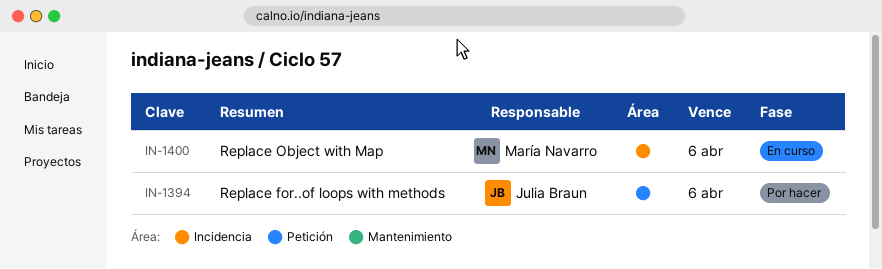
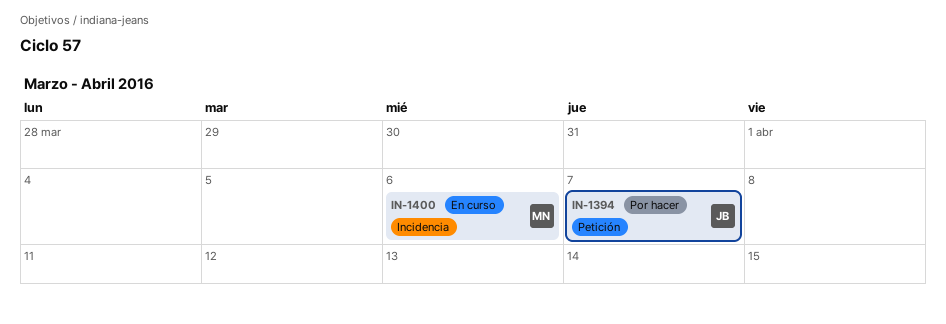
IN-1394, due: Apr 6 -> Apr 7

